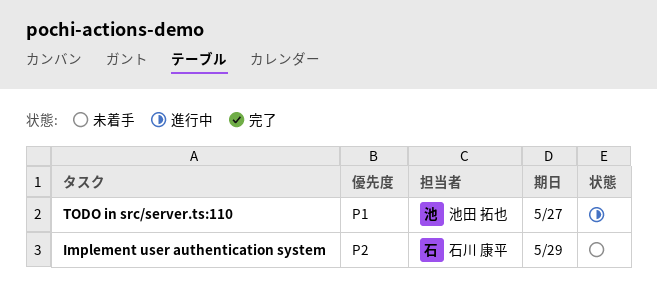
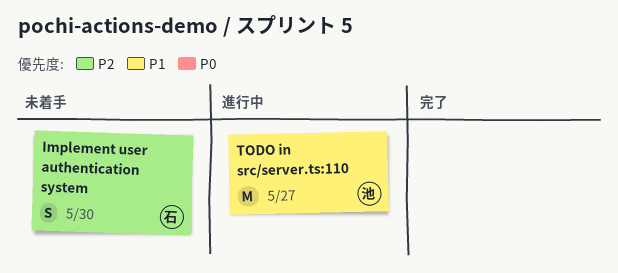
Implement user authentication system, due: May 29 -> May 30

